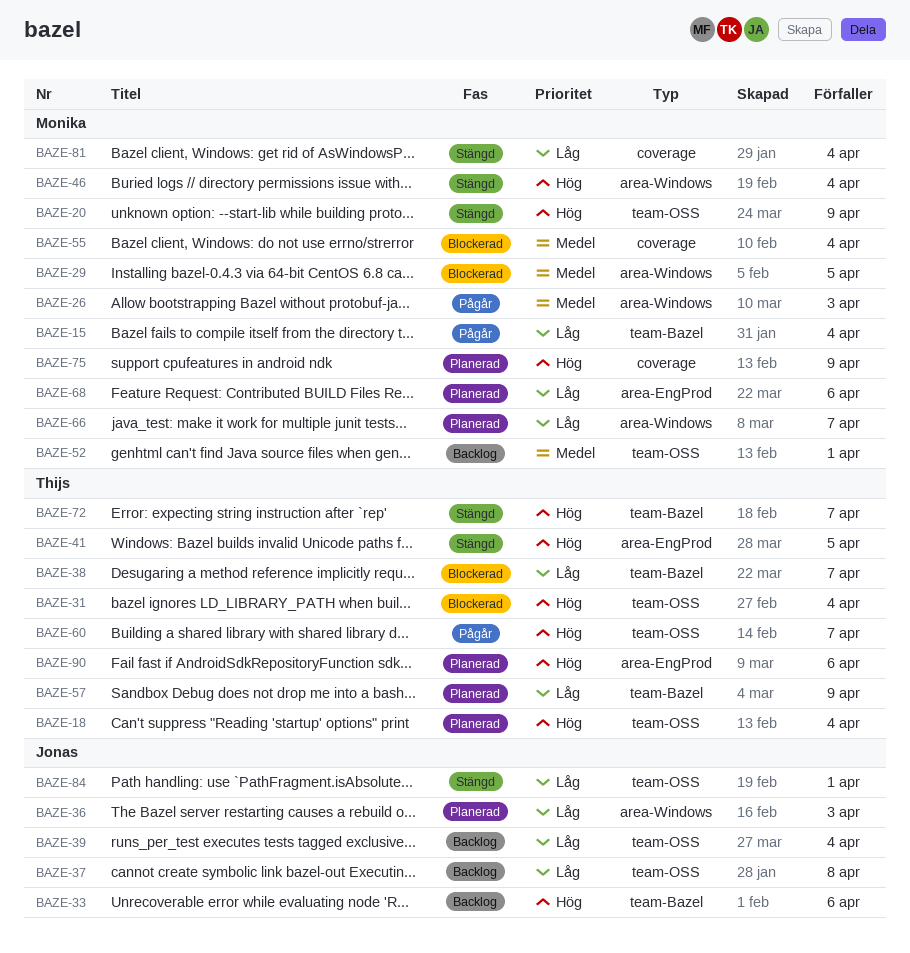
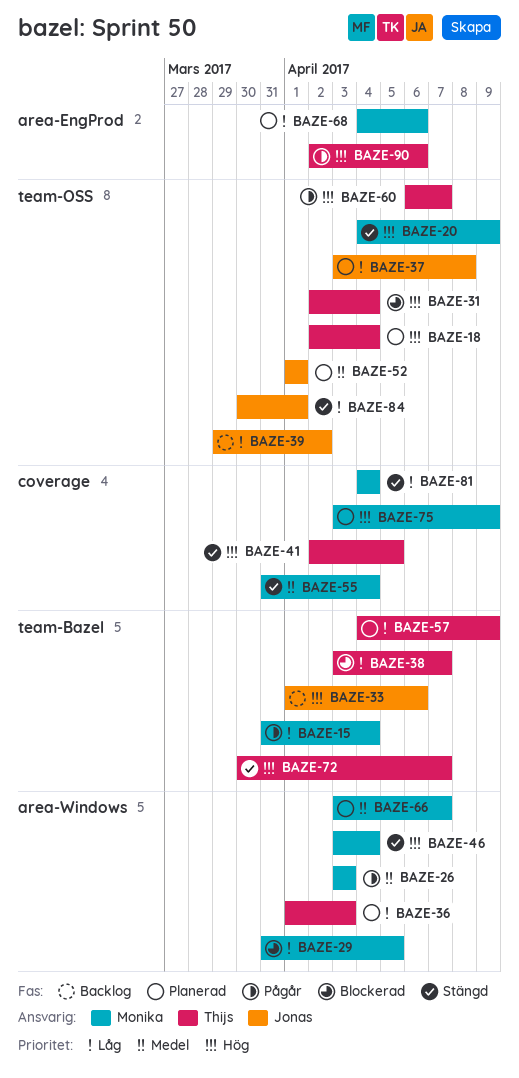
BAZE-29, priority: Medel -> Låg
BAZE-36, owner: Jonas -> Thijs
BAZE-37, status: Backlog -> Planerad
BAZE-39, due: Apr 4 -> Apr 2
BAZE-41, label: area-EngProd -> coverage
BAZE-52, status: Backlog -> Planerad
BAZE-52, owner: Monika -> Jonas
BAZE-55, status: Blockerad -> Stängd
BAZE-66, priority: Låg -> Medel
BAZE-90, status: Planerad -> Pågår

